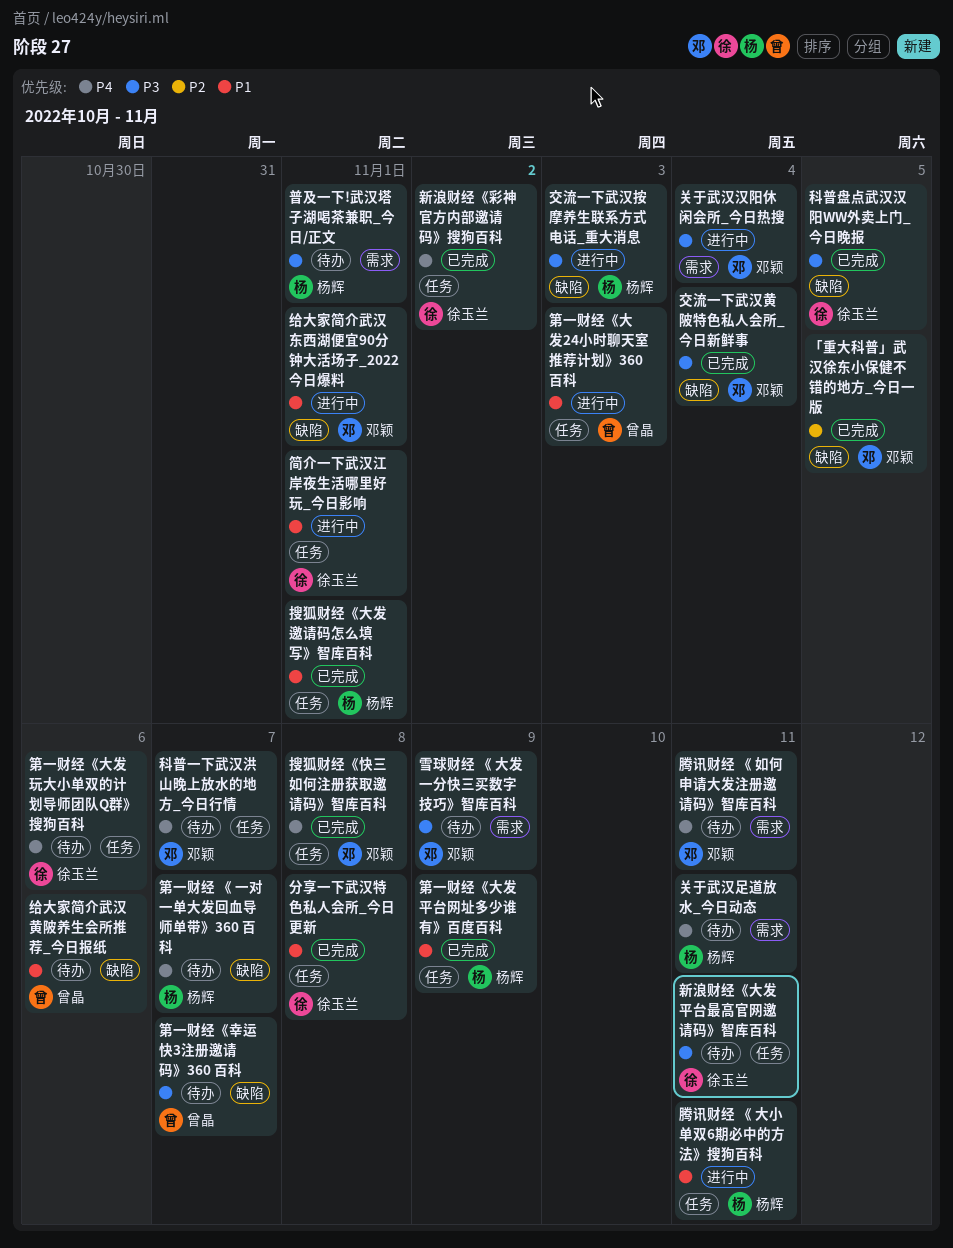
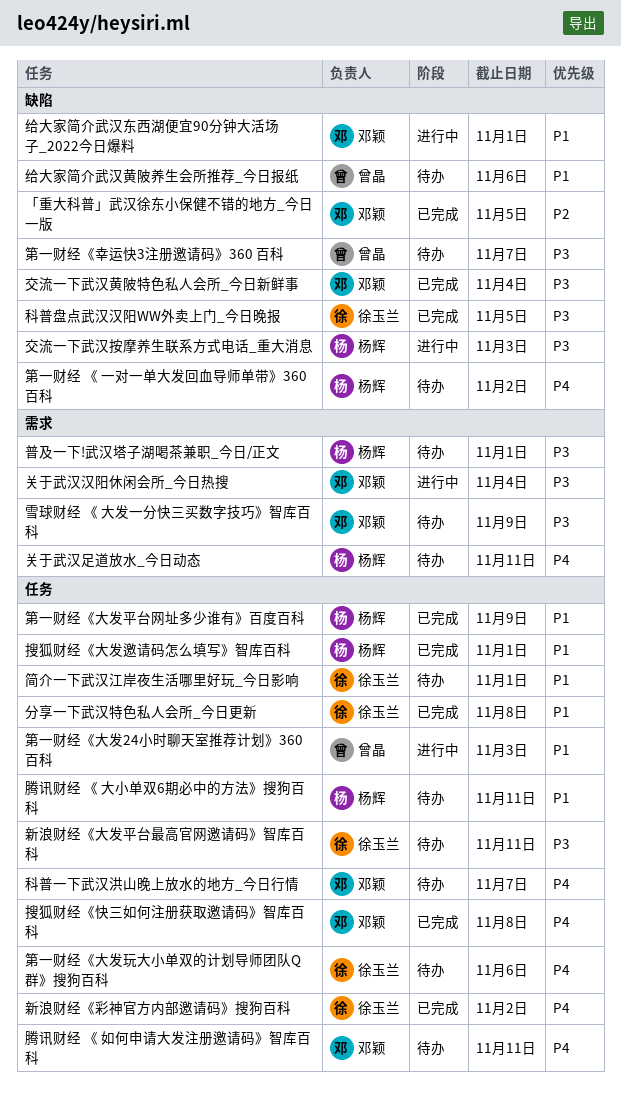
第一财经 《 一对一单大发回血导师单带》360 百科, due: Nov 7 -> Nov 2
简介一下武汉江岸夜生活哪里好玩_今日影响, status: 进行中 -> 待办
腾讯财经 《 大小单双6期必中的方法》搜狗百科, status: 进行中 -> 待办
腾讯财经 《 如何申请大发注册邀请码》智库百科, label: 需求 -> 任务

